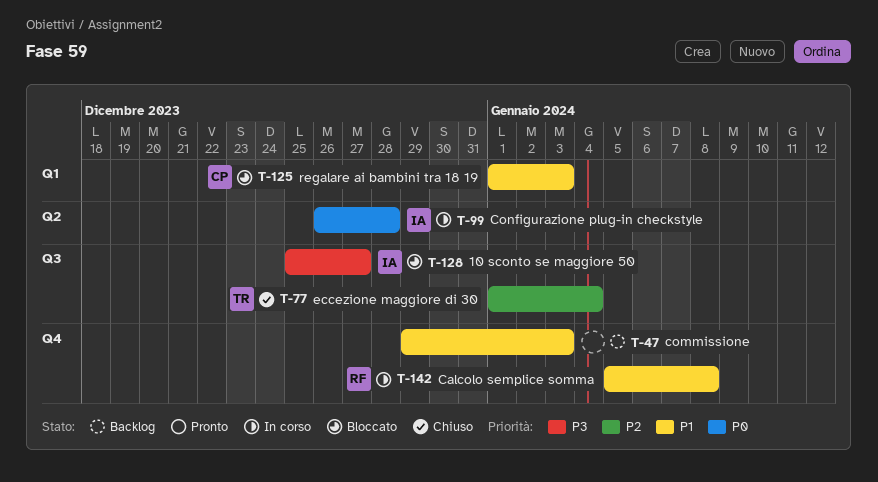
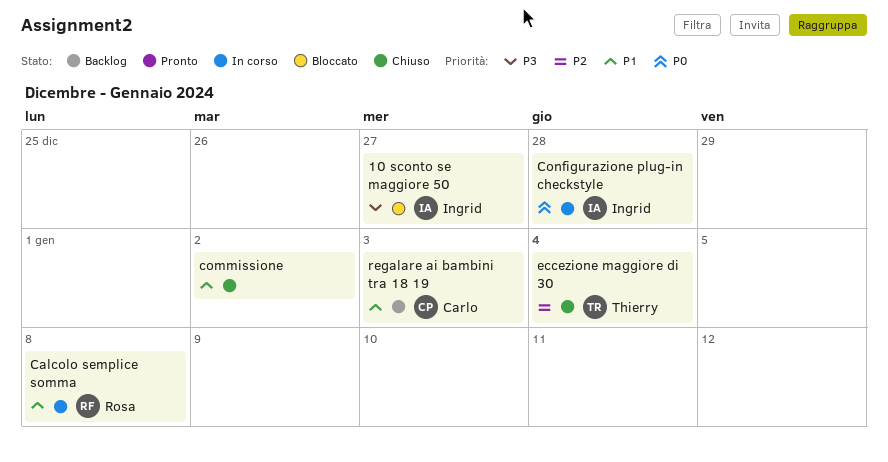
commissione, status: Backlog -> Chiuso
commissione, due: Jan 3 -> Jan 2
regalare ai bambini tra 18 19, status: Bloccato -> Backlog

